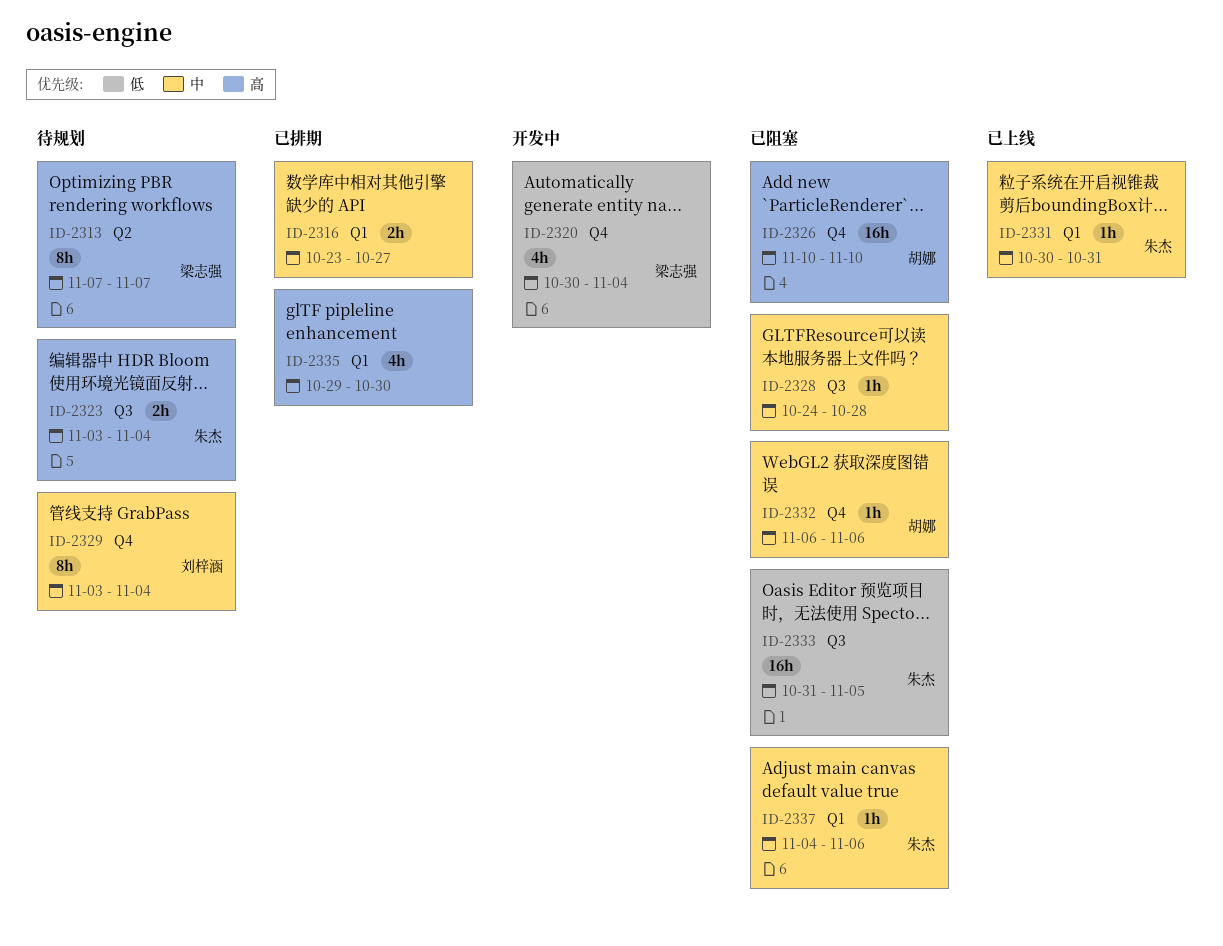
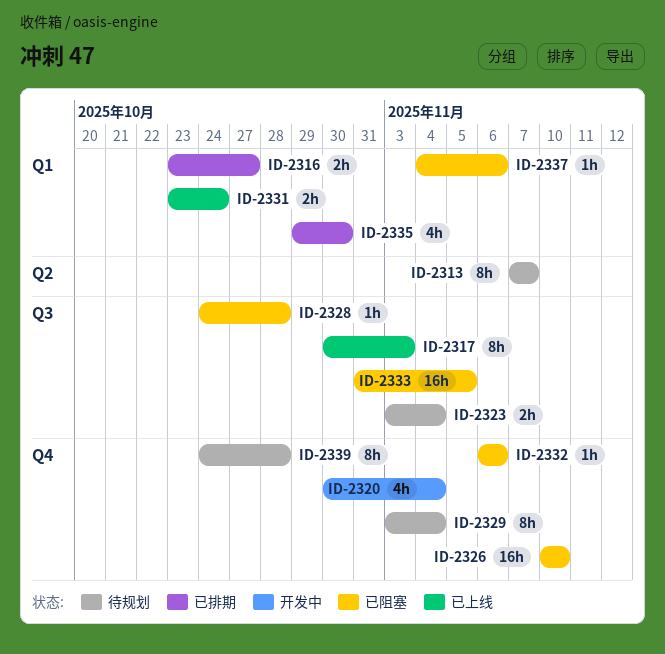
ID-2317: none -> present
ID-2331, estimate: 1h -> 2h
ID-2331, start: Oct 30 -> Oct 23
ID-2331, due: Oct 31 -> Oct 24
ID-2339: none -> present

